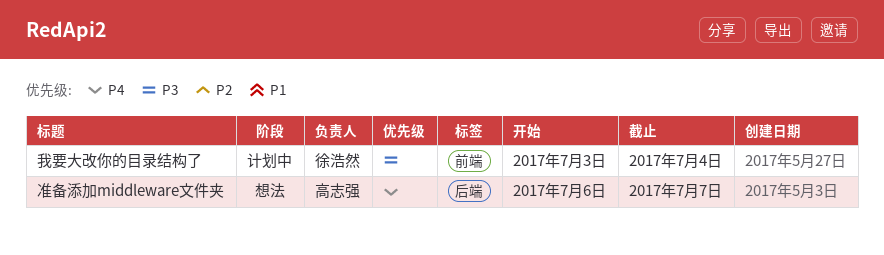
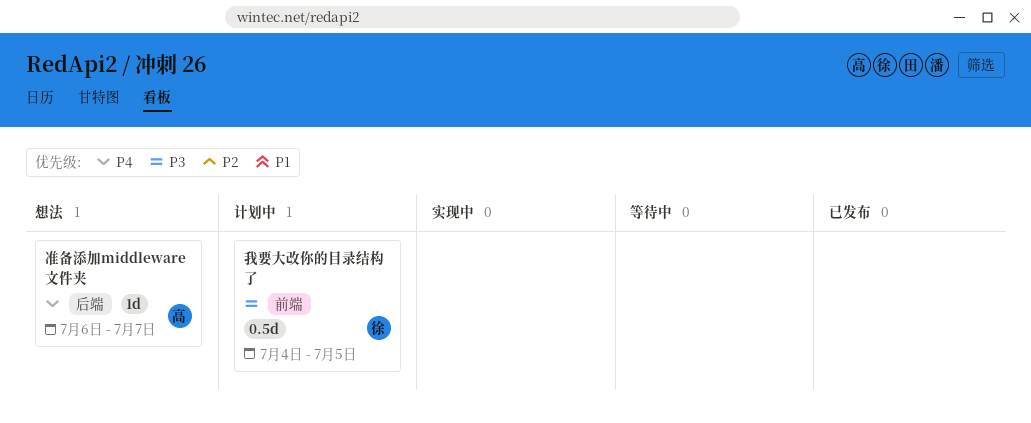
我要大改你的目录结构了, start: Jul 3 -> Jul 4
我要大改你的目录结构了, due: Jul 4 -> Jul 5

